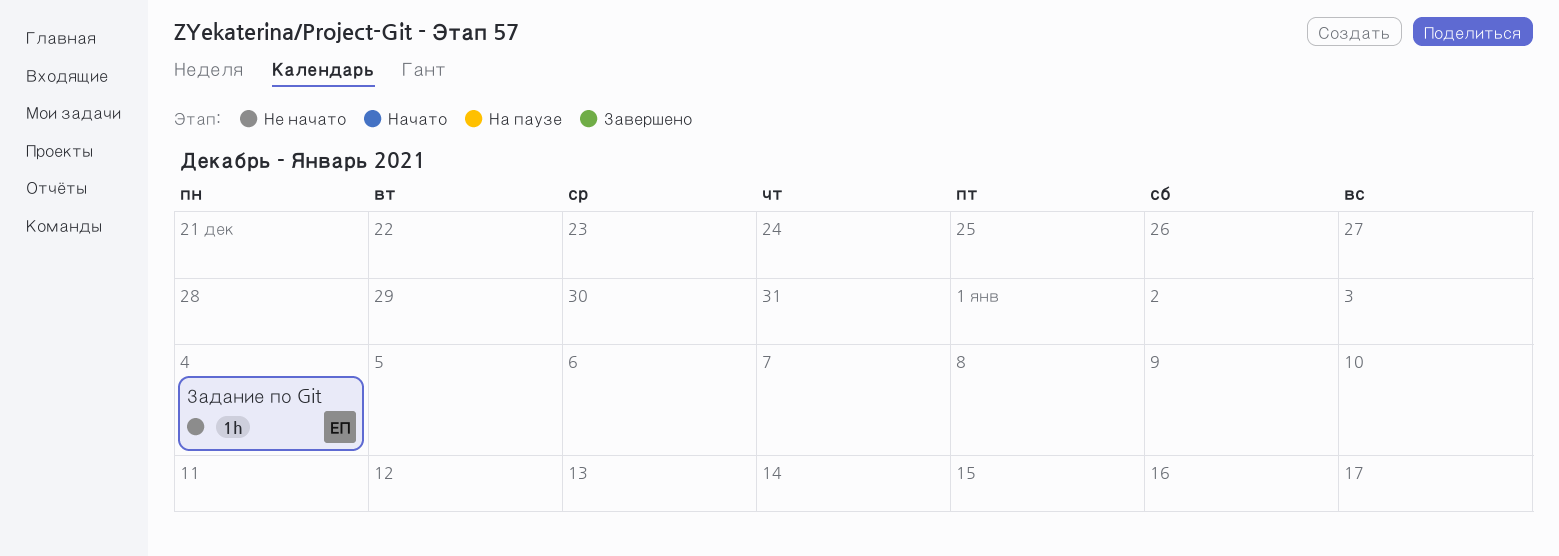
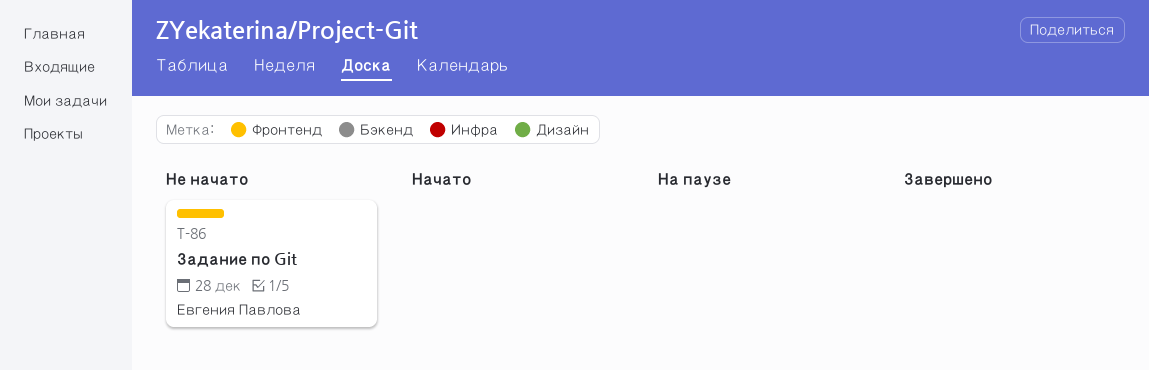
Задание по Git, due: Jan 4 -> Dec 28

